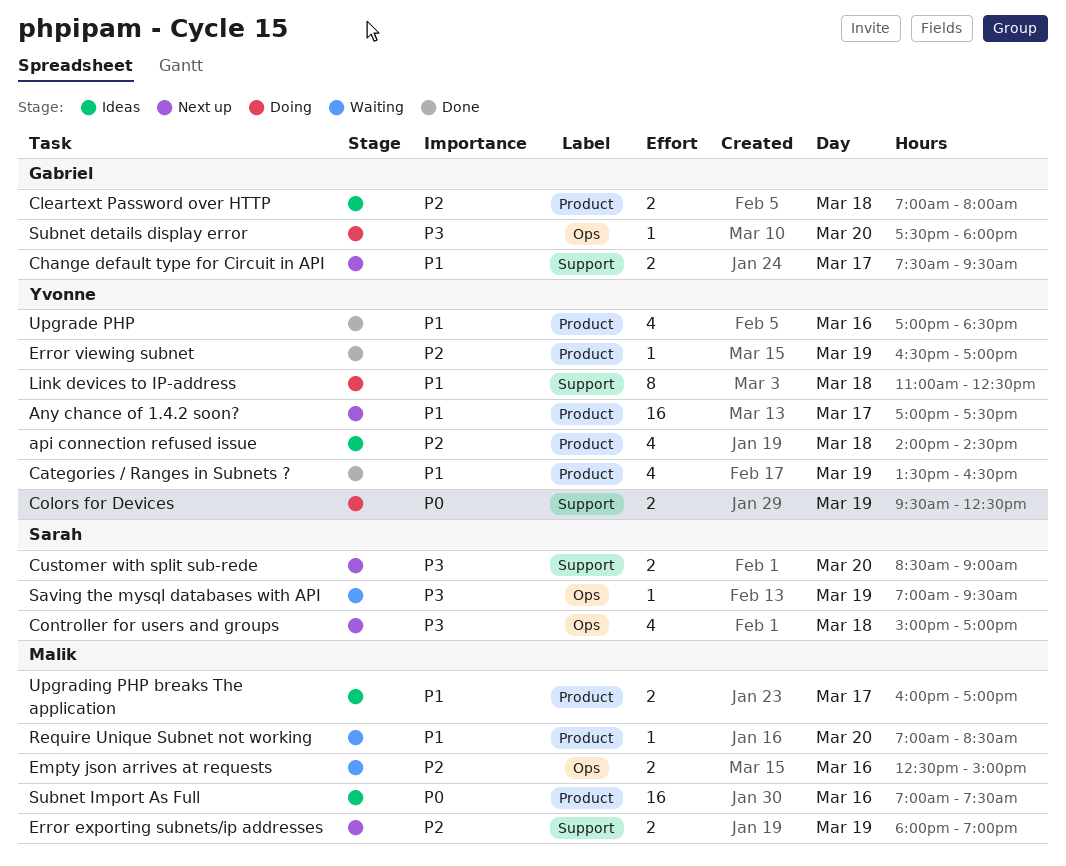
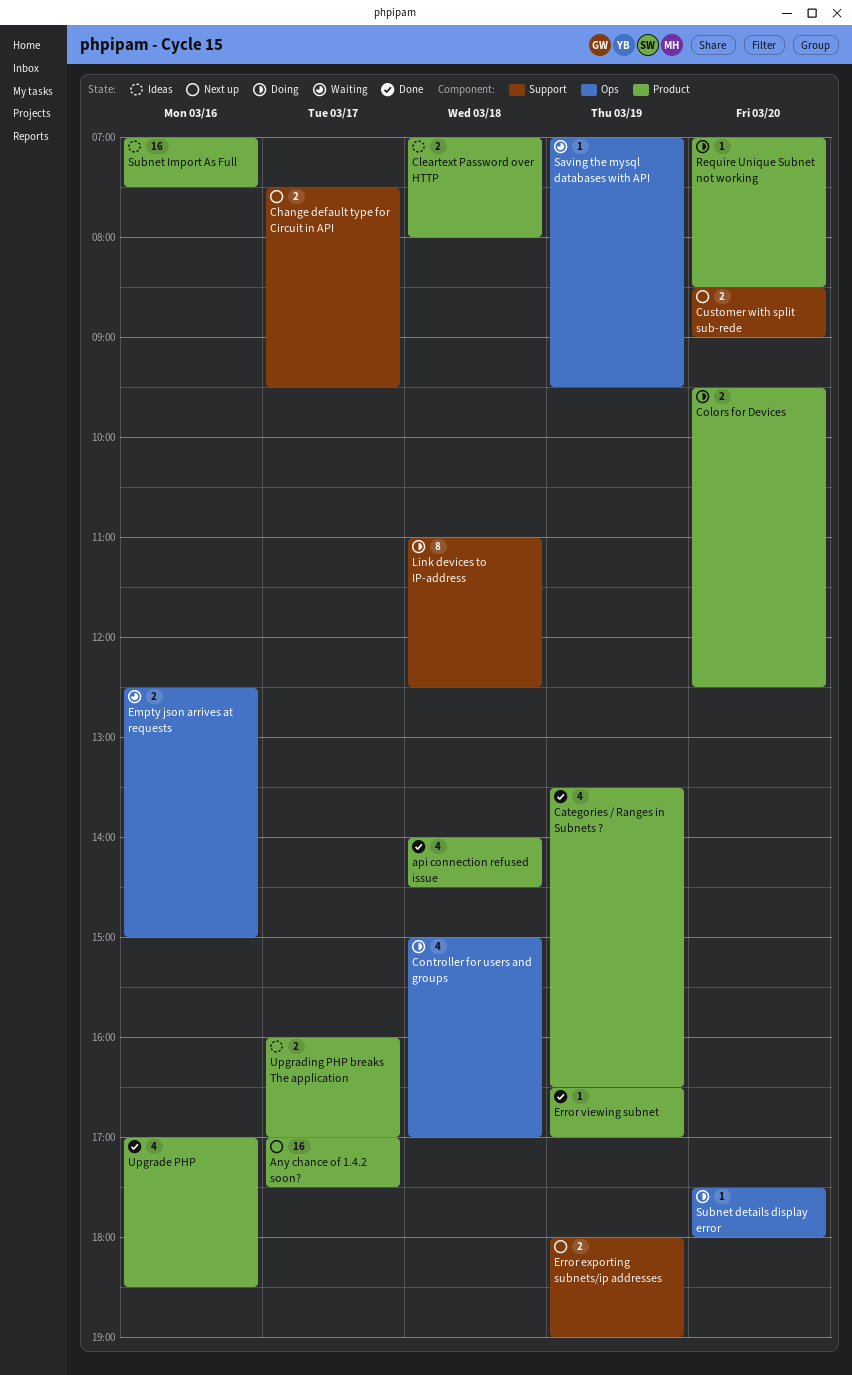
api connection refused issue, status: Ideas -> Done
Colors for Devices, label: Support -> Product
Colors for Devices, day: Mar 19 -> Mar 20
Controller for users and groups, status: Next up -> Doing
Require Unique Subnet not working, status: Waiting -> Doing

